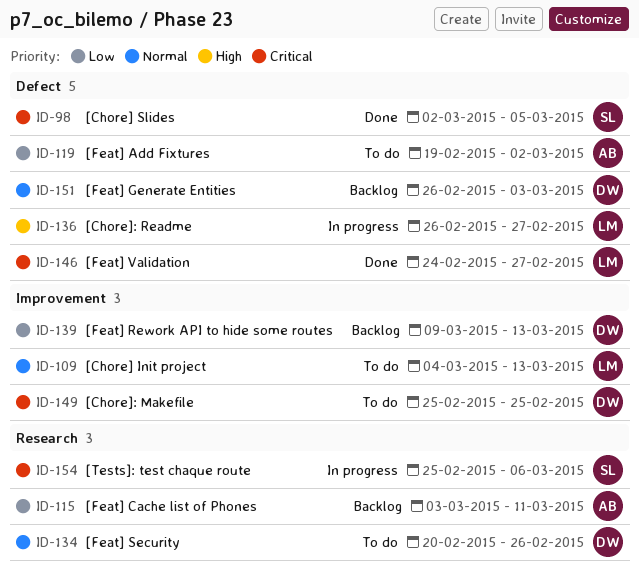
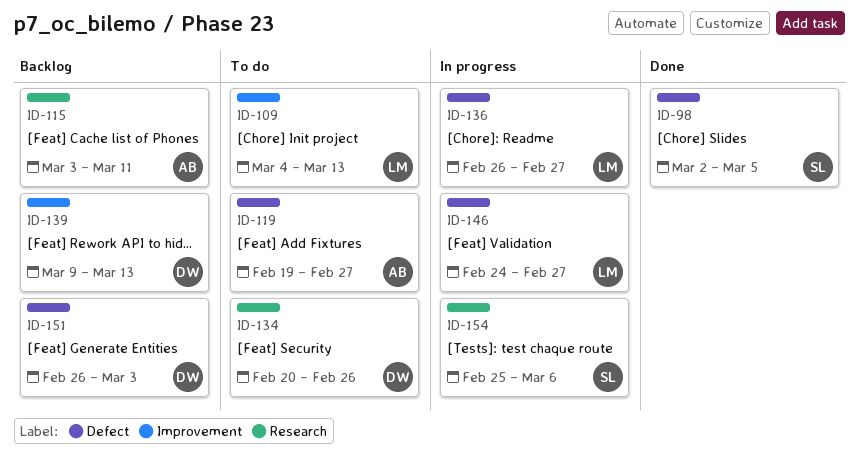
ID-119, due: Mar 2 -> Feb 27
ID-146, status: Done -> In progress
ID-149: present -> none

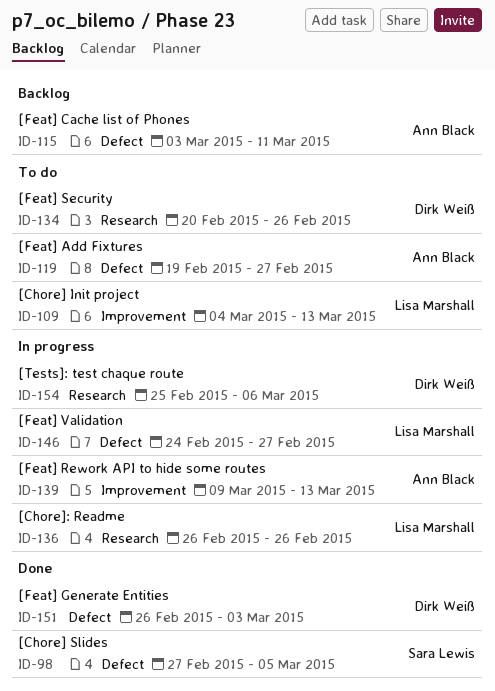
ID-98, start: Mar 2 -> Feb 27
ID-115, label: Research -> Defect
ID-136, label: Defect -> Research
ID-136, due: Feb 27 -> Feb 26
ID-139, status: Backlog -> In progress
ID-139, owner: Dirk Weiß -> Ann Black
ID-151, status: Backlog -> Done
ID-154, owner: Sara Lewis -> Dirk Weiß

